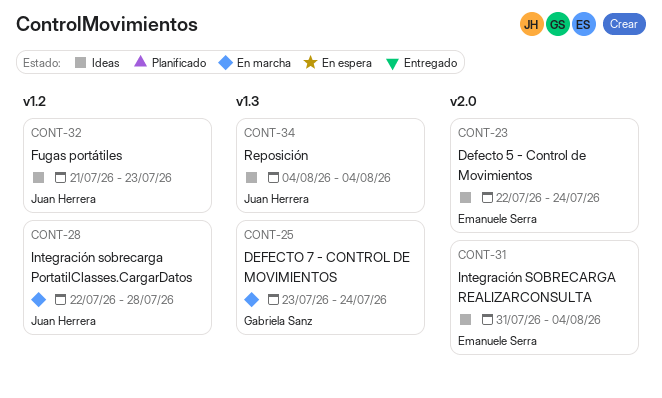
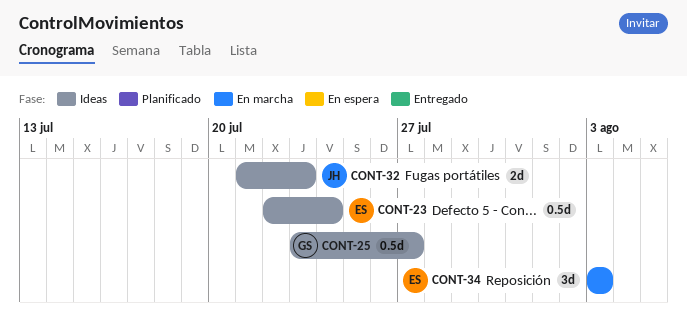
CONT-25, status: En marcha -> Ideas
CONT-25, due: Jul 24 -> Jul 27
CONT-28: present -> none
CONT-31: present -> none
CONT-34, status: Ideas -> En marcha
CONT-34, owner: Juan Herrera -> Emanuele Serra
CONT-34, start: Aug 4 -> Aug 3
CONT-34, due: Aug 4 -> Aug 3

